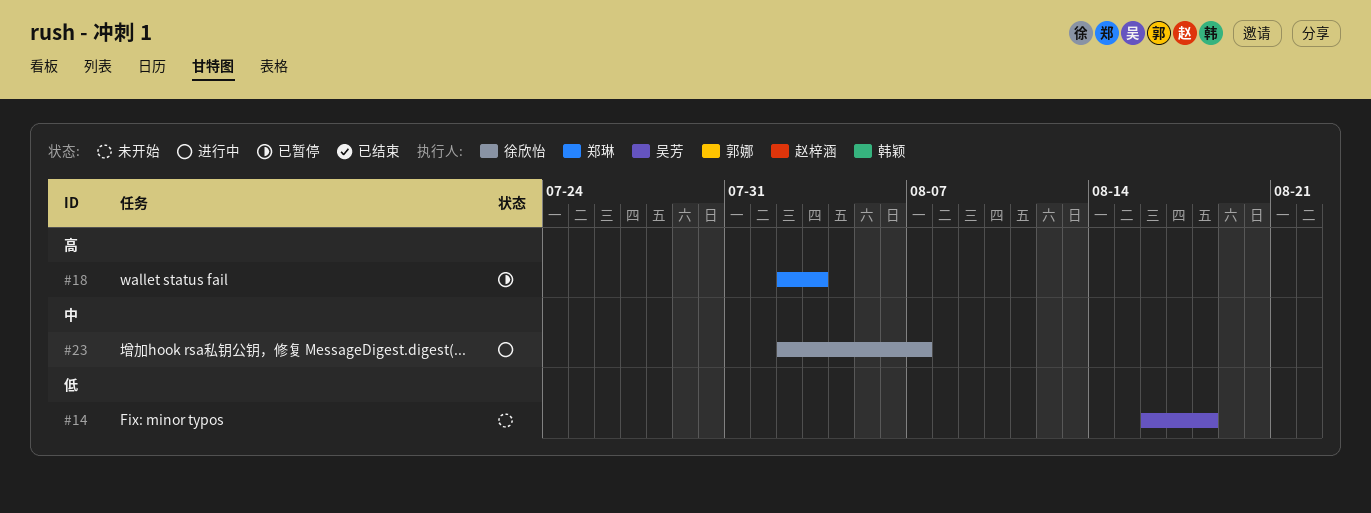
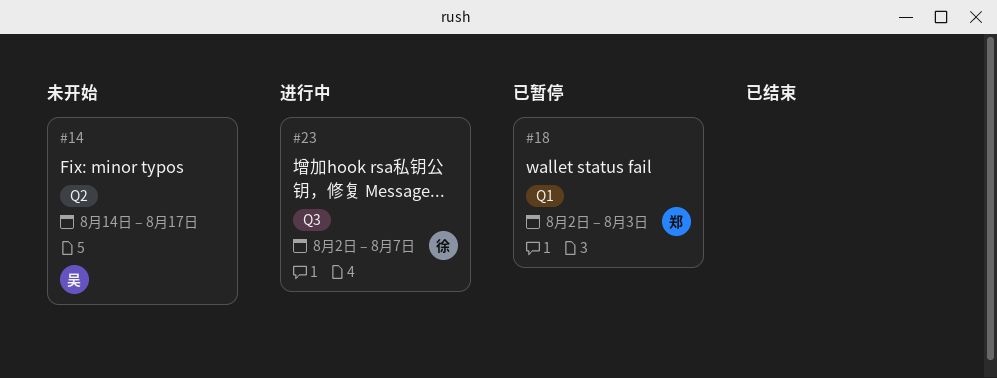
#14, start: Aug 16 -> Aug 14
#14, due: Aug 18 -> Aug 17

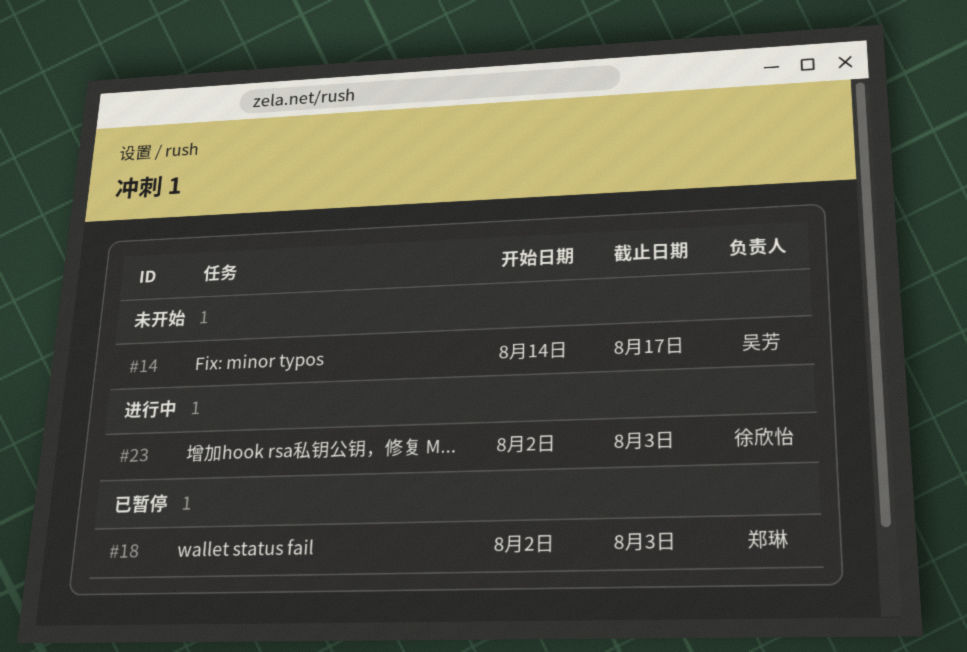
#23, due: Aug 7 -> Aug 3

